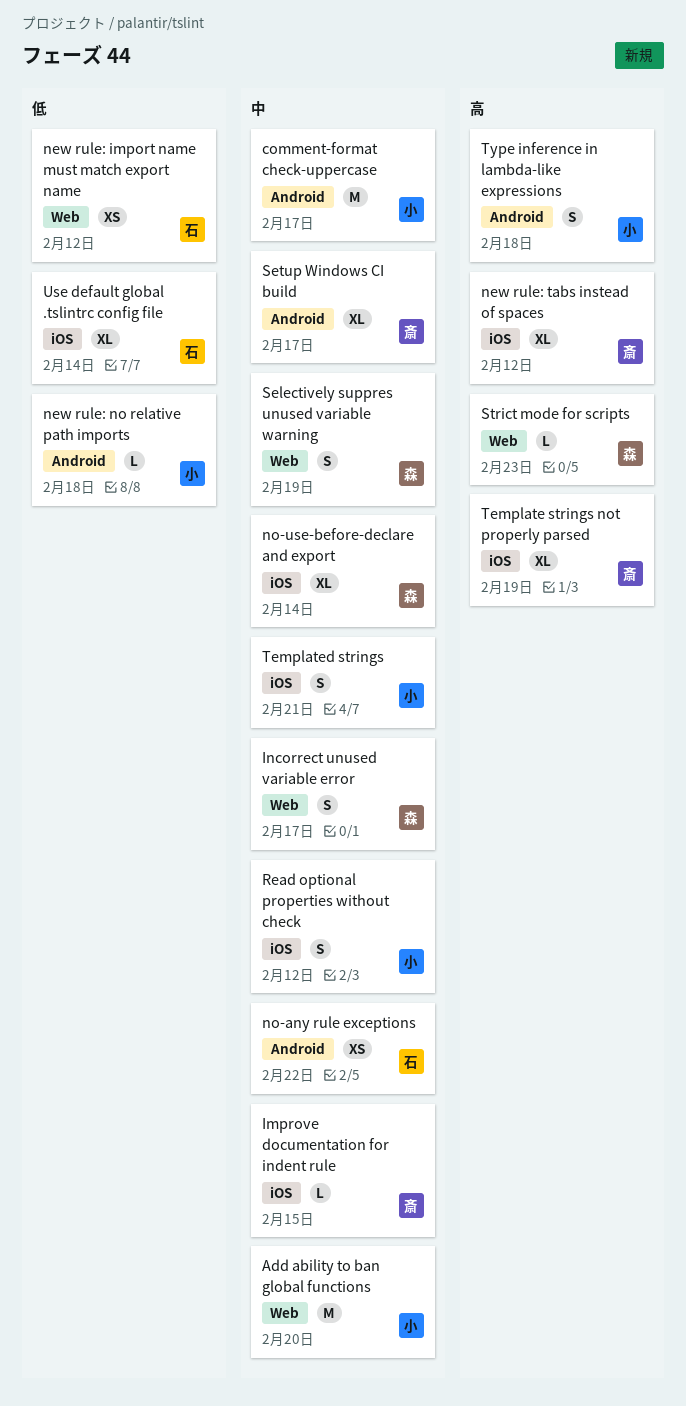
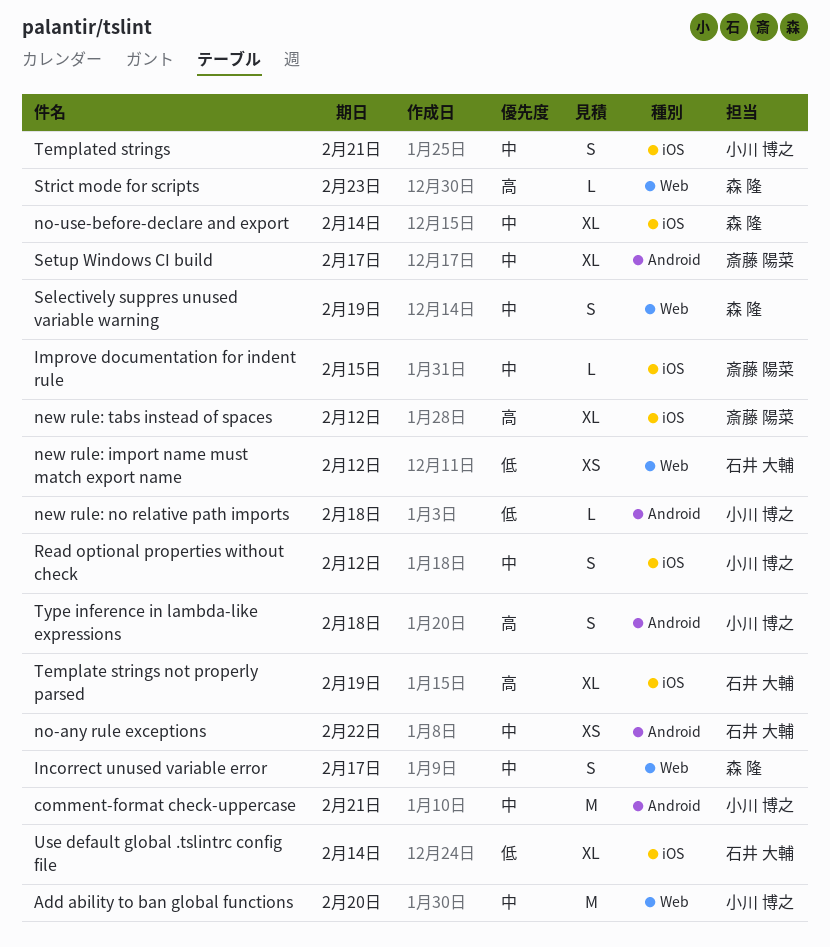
comment-format check-uppercase, due: Feb 17 -> Feb 21
Template strings not properly parsed, owner: 斎藤 陽菜 -> 石井 大輔

